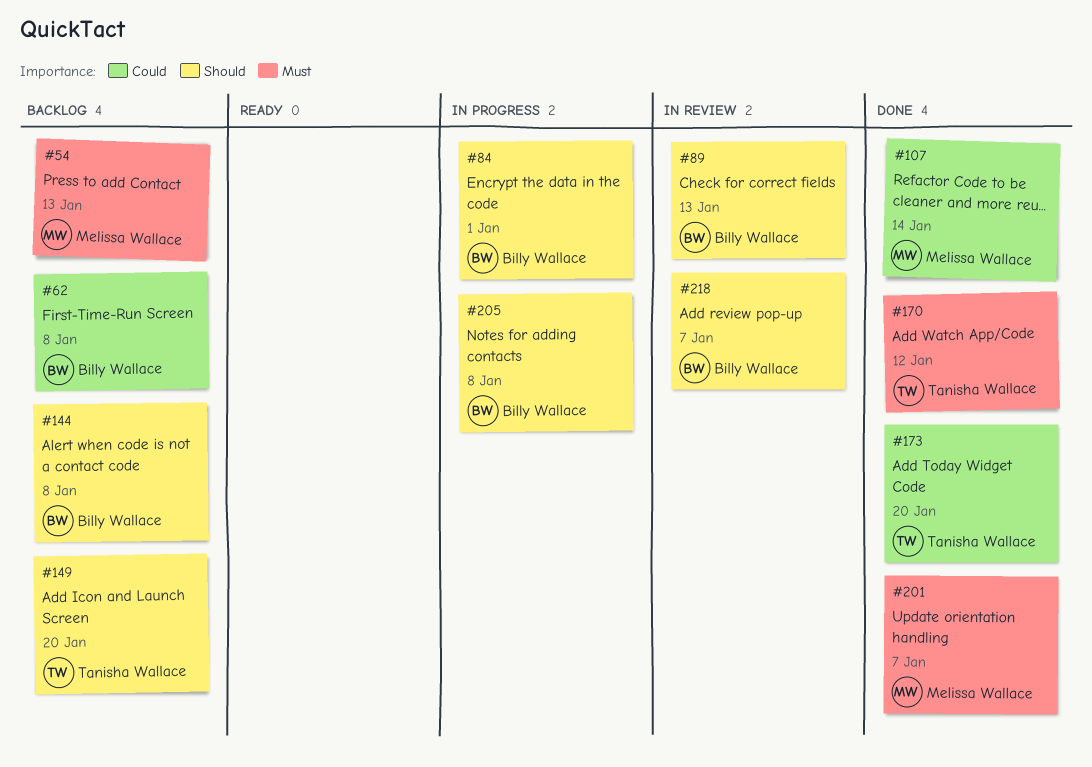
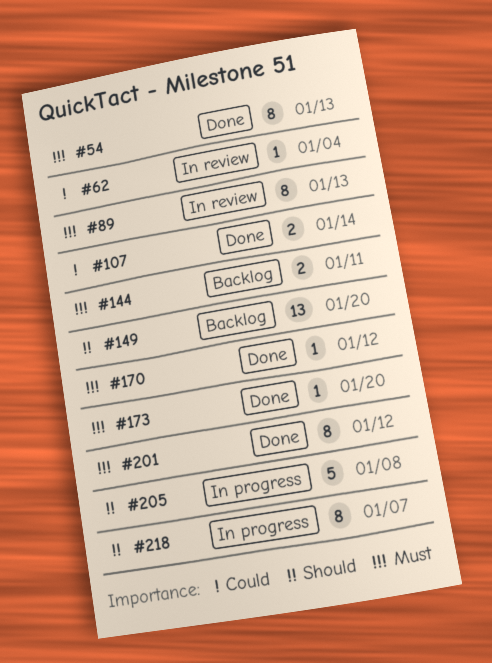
#54, status: Backlog -> Done
#62, status: Backlog -> In review
#62, due: Jan 8 -> Jan 4
#84: present -> none
#89, priority: Should -> Must
#144, priority: Should -> Must
#144, due: Jan 8 -> Jan 11
#173, priority: Could -> Must
#201, due: Jan 7 -> Jan 12
#218, status: In review -> In progress

